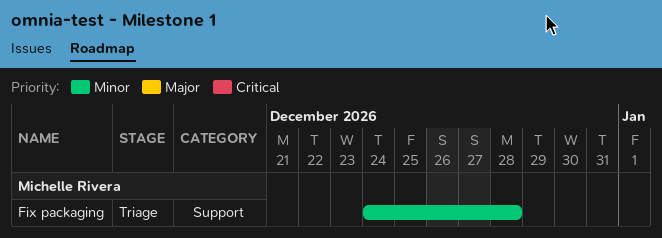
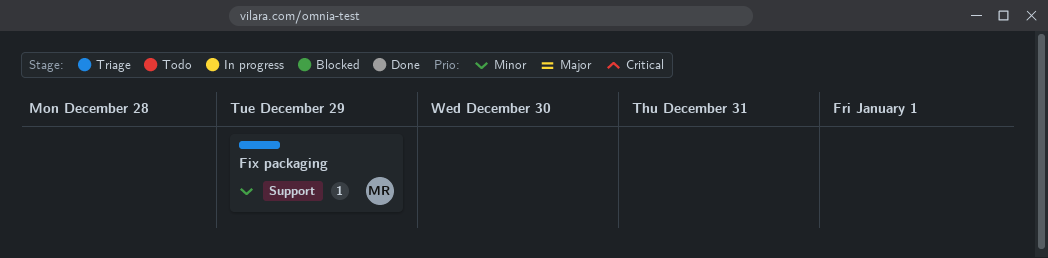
Fix packaging, due: Dec 28 -> Dec 29

